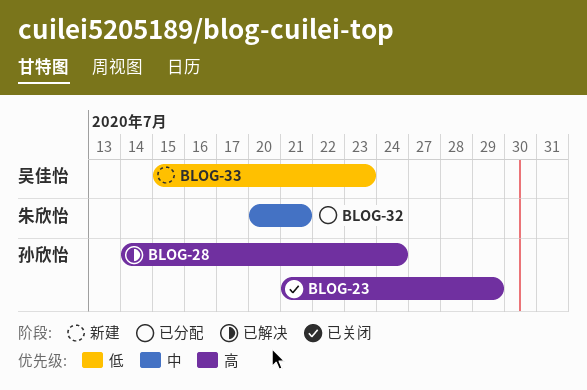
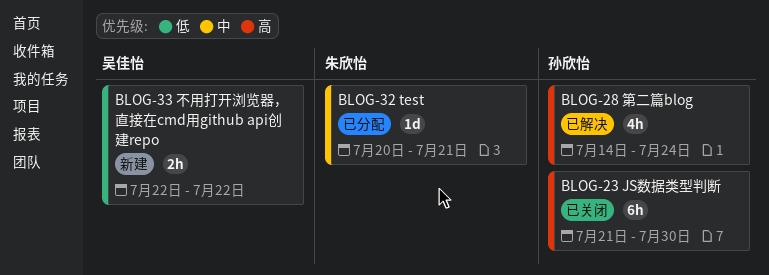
BLOG-23, due: Jul 29 -> Jul 30
BLOG-33, start: Jul 15 -> Jul 22
BLOG-33, due: Jul 23 -> Jul 22

